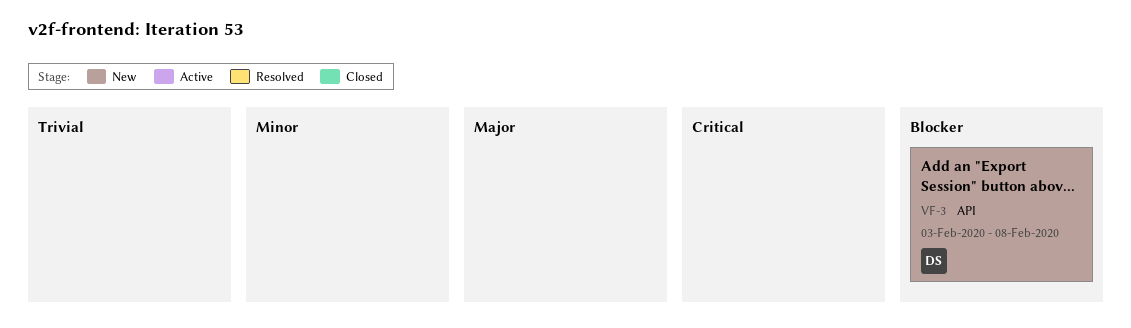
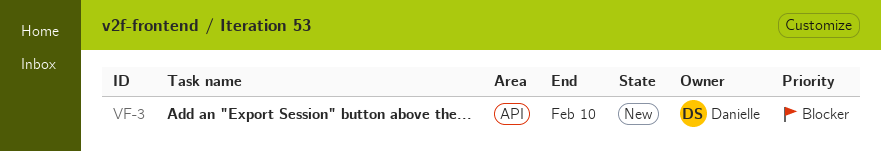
VF-3, due: Feb 8 -> Feb 10

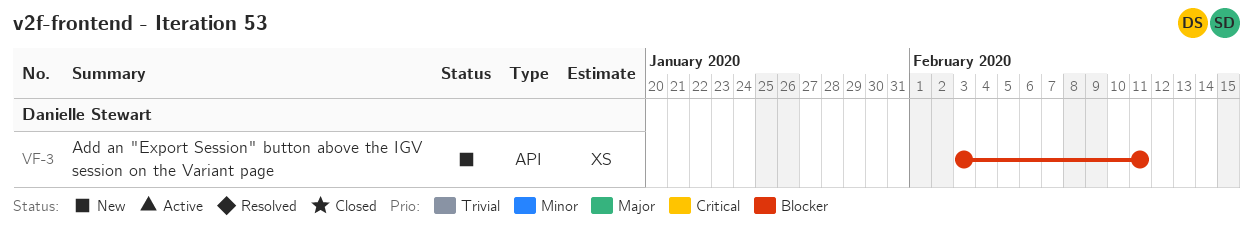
VF-3, due: Feb 10 -> Feb 11

